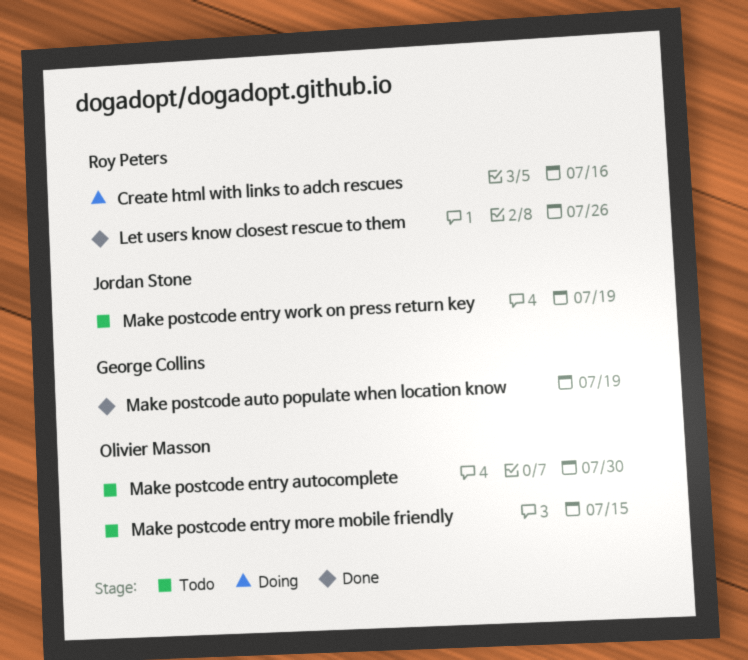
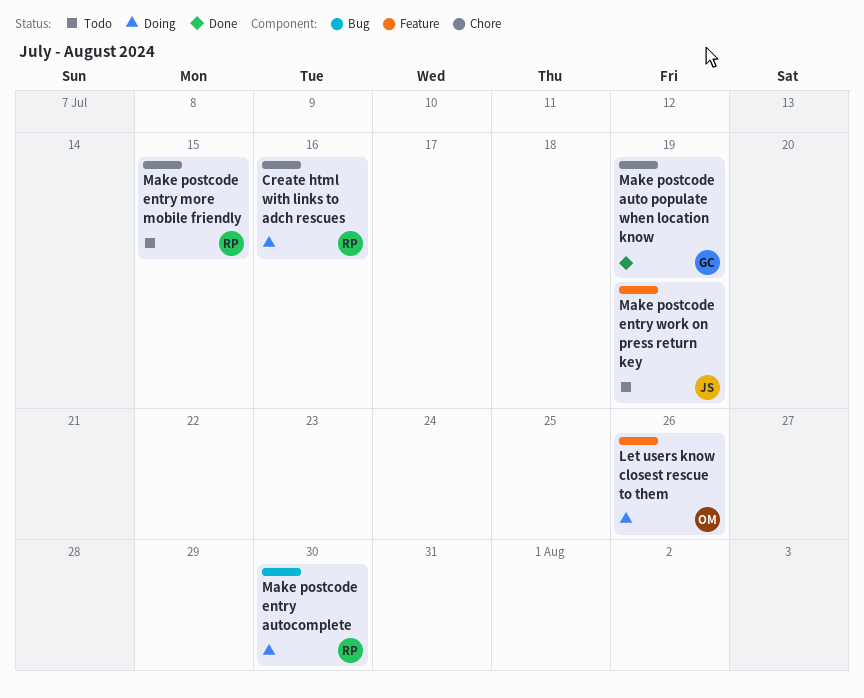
Let users know closest rescue to them, status: Done -> Doing
Let users know closest rescue to them, owner: Roy Peters -> Olivier Masson
Make postcode entry autocomplete, status: Todo -> Doing
Make postcode entry autocomplete, owner: Olivier Masson -> Roy Peters
Make postcode entry more mobile friendly, owner: Olivier Masson -> Roy Peters

